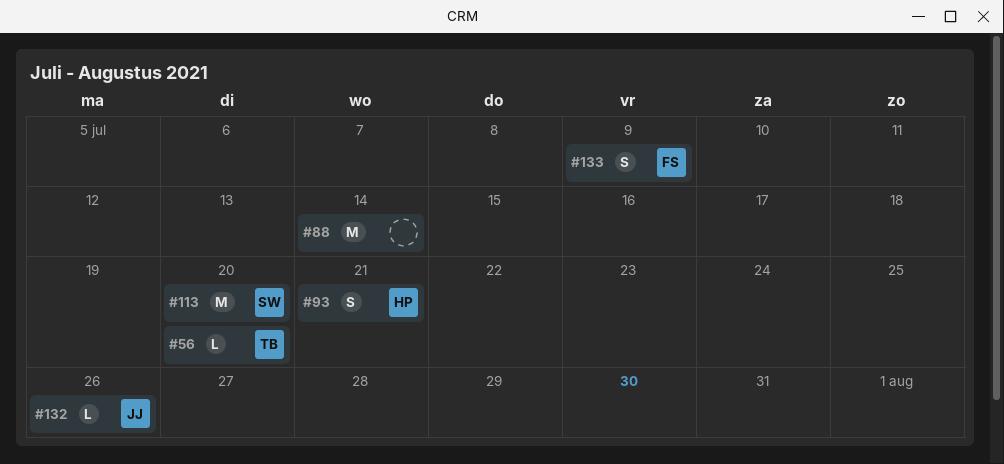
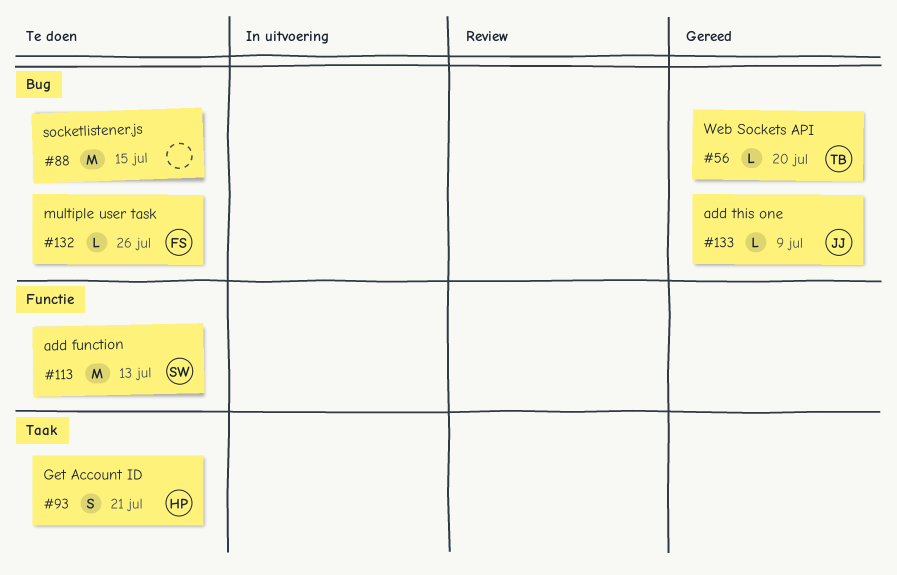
#88, due: Jul 14 -> Jul 15
#113, due: Jul 20 -> Jul 13
#132, owner: JJ -> FS
#133, owner: FS -> JJ
#133, estimate: S -> L

